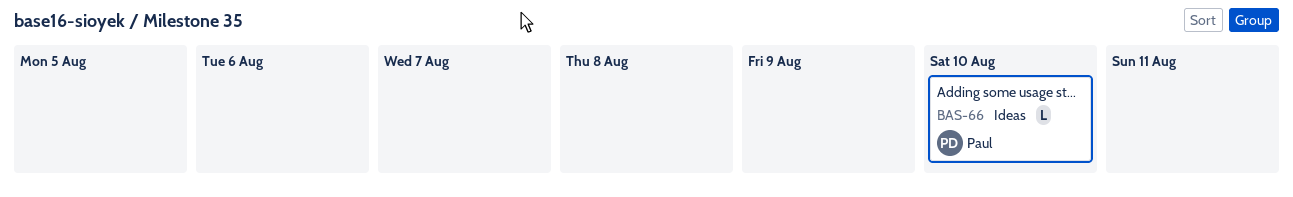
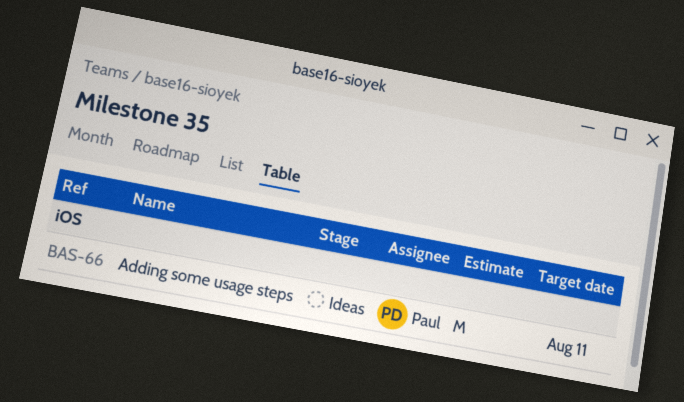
BAS-66, estimate: L -> M
BAS-66, due: Aug 10 -> Aug 11

